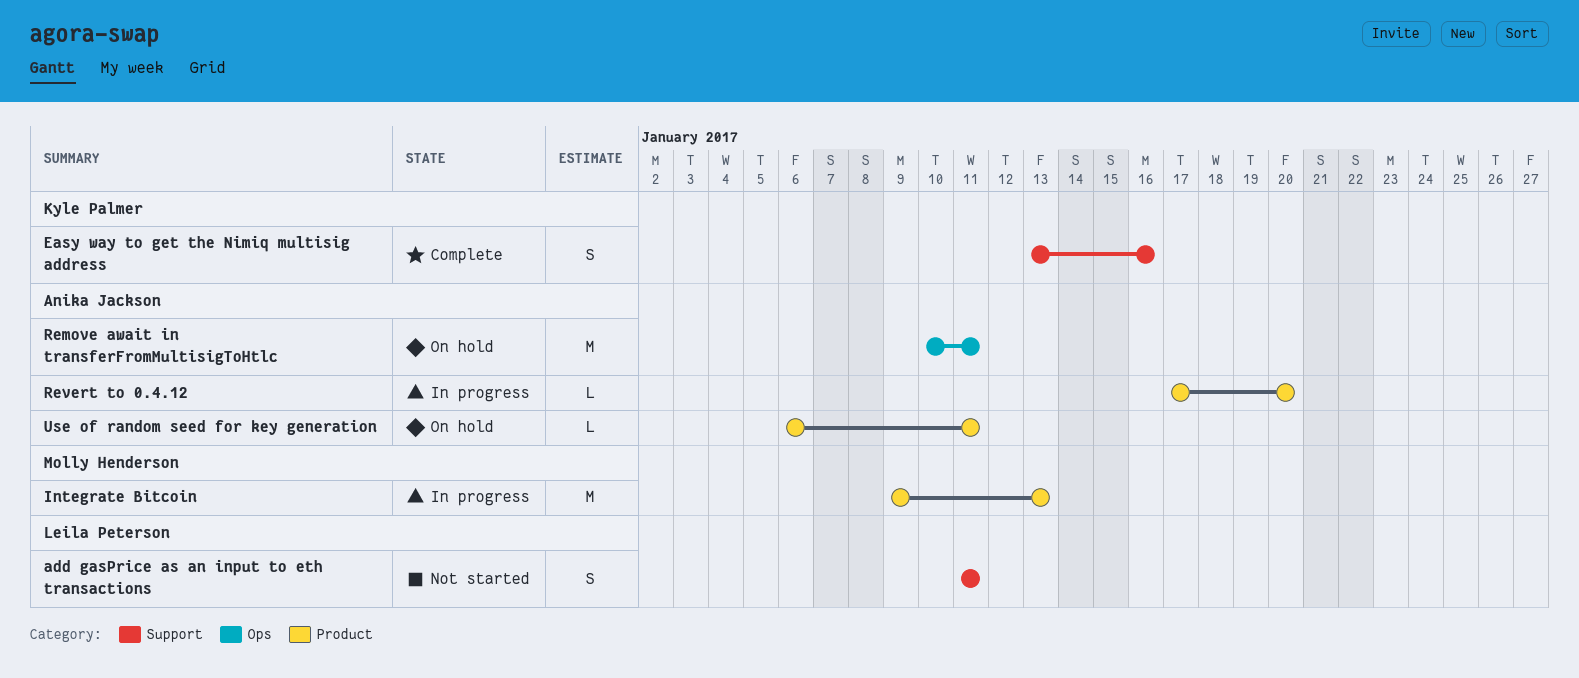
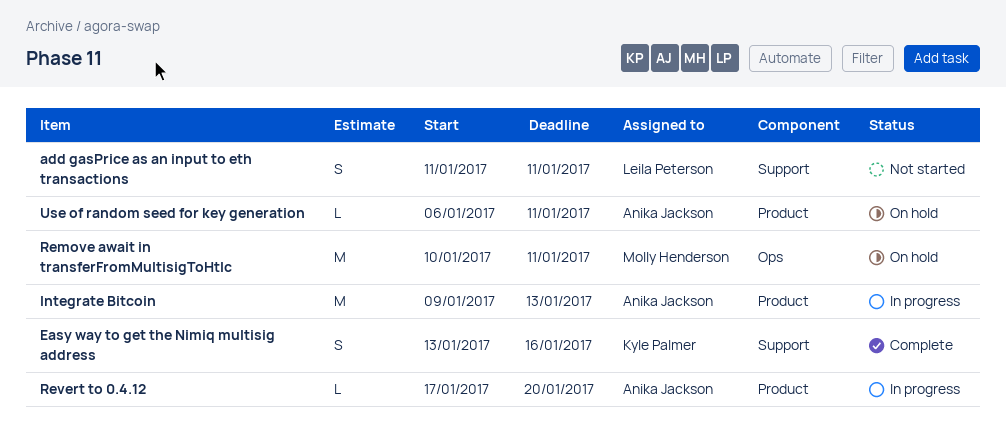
Integrate Bitcoin, owner: Molly Henderson -> Anika Jackson
Remove await in transferFromMultisigToHtlc, owner: Anika Jackson -> Molly Henderson

